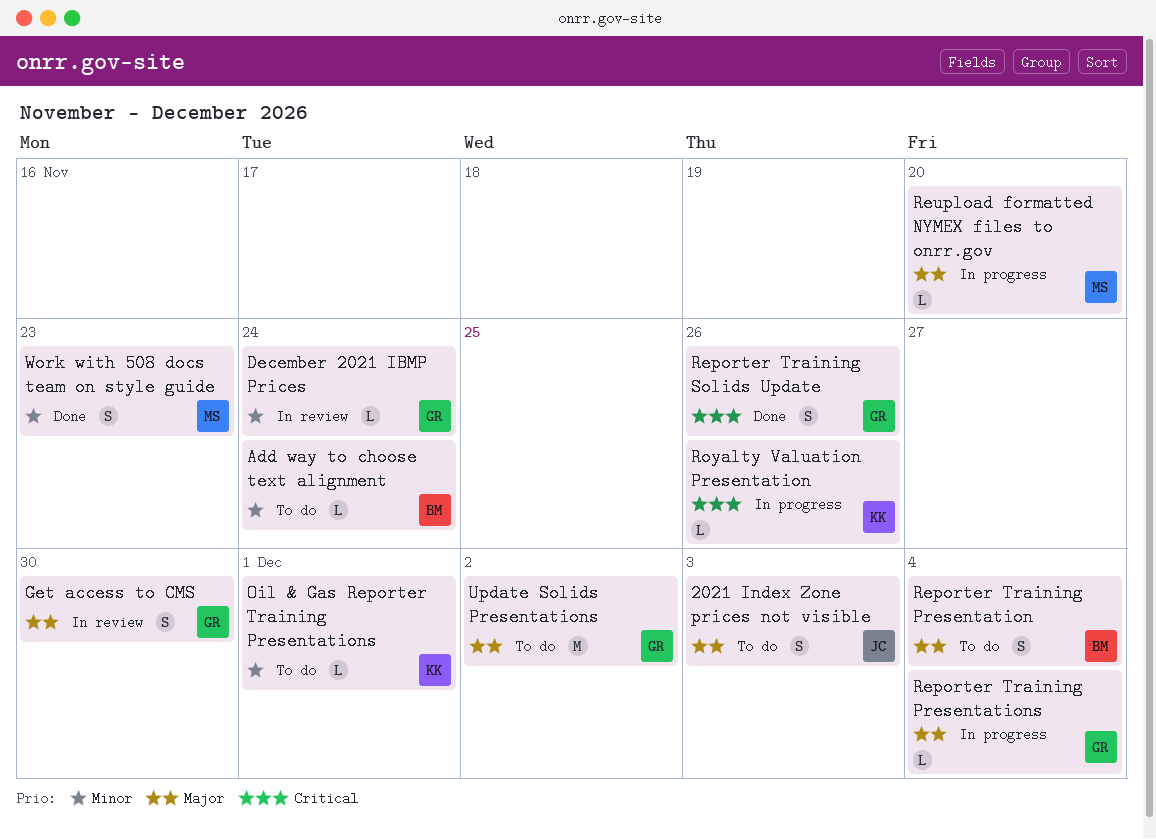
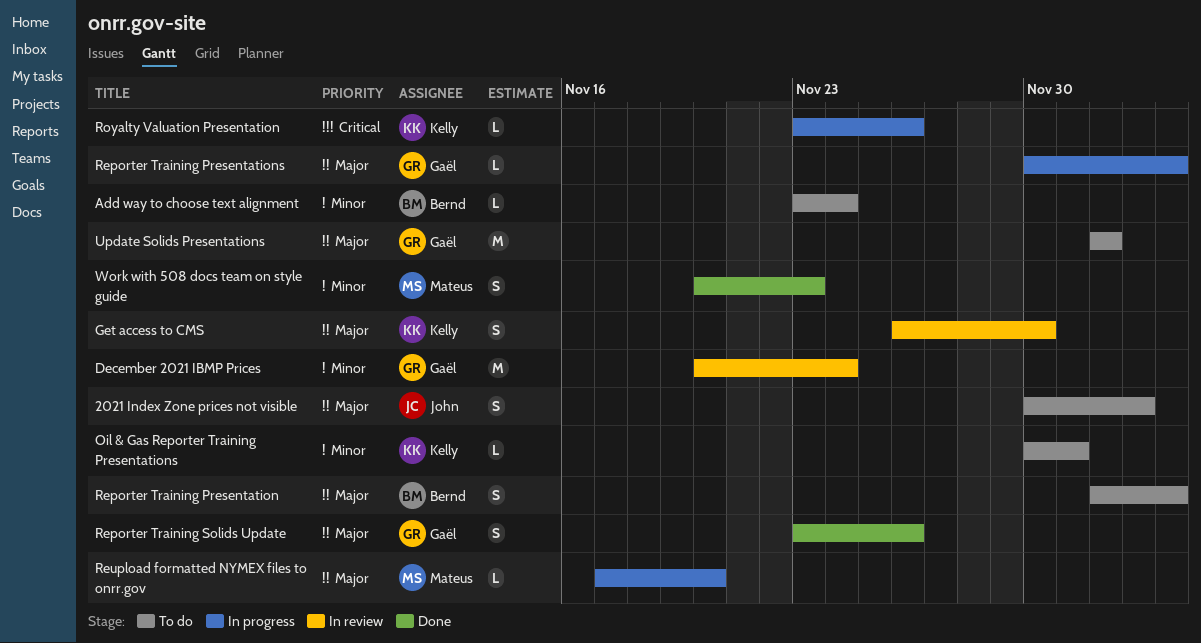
December 2021 IBMP Prices, estimate: L -> M
Get access to CMS, owner: Gaël -> Kelly
Reporter Training Solids Update, priority: Critical -> Major

